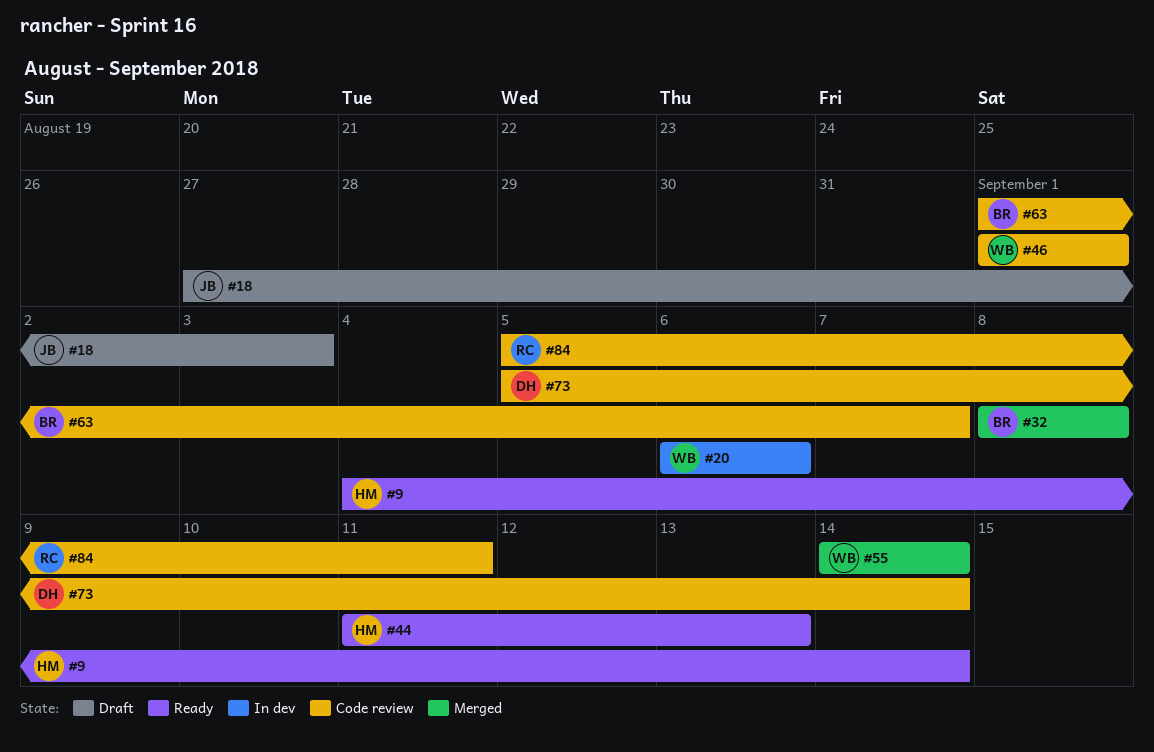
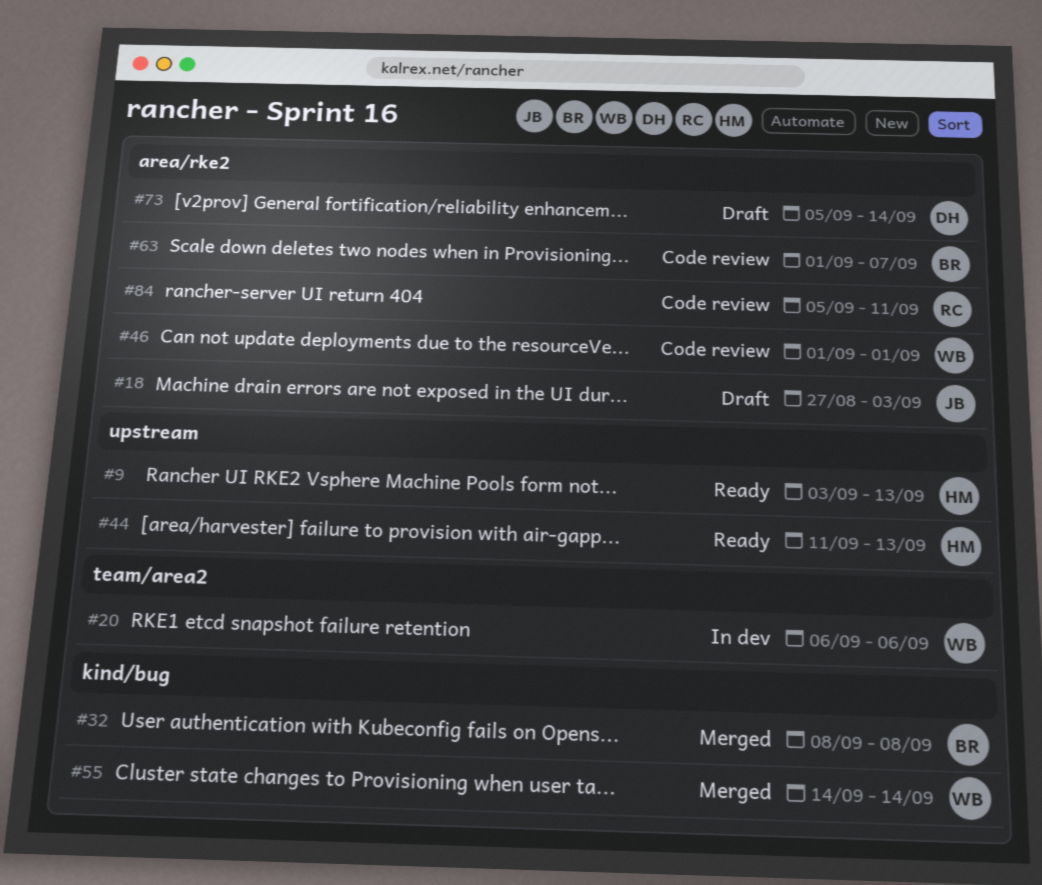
#9, start: Sep 4 -> Sep 3
#9, due: Sep 14 -> Sep 13
#73, status: Code review -> Draft

